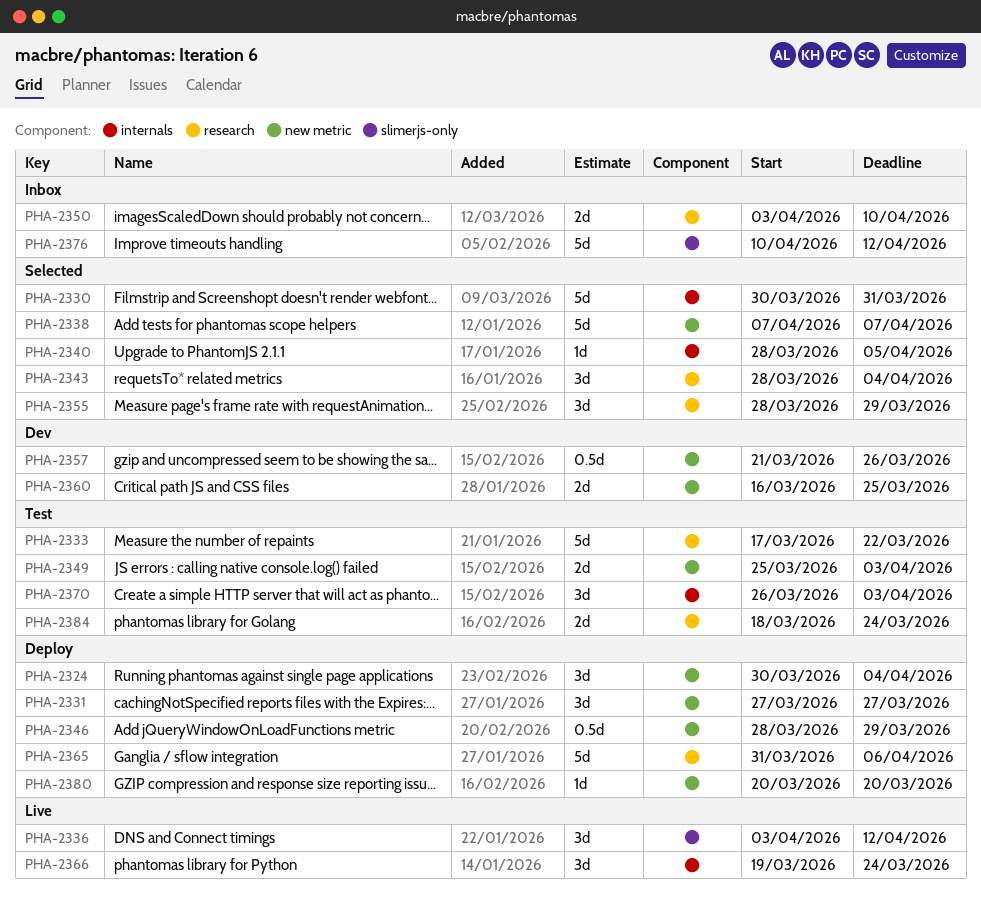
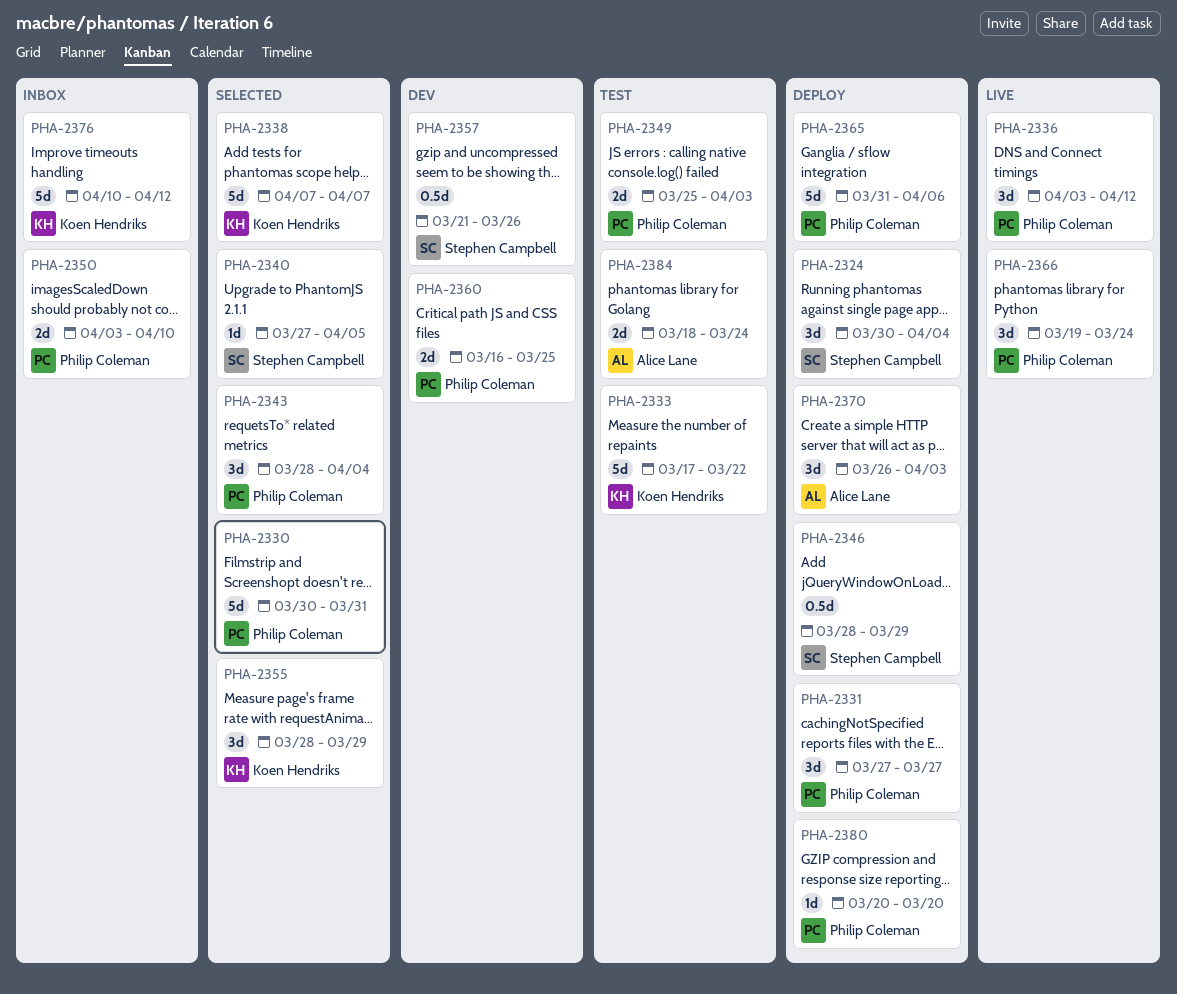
PHA-2340, start: Mar 28 -> Mar 27
PHA-2370, status: Test -> Deploy

